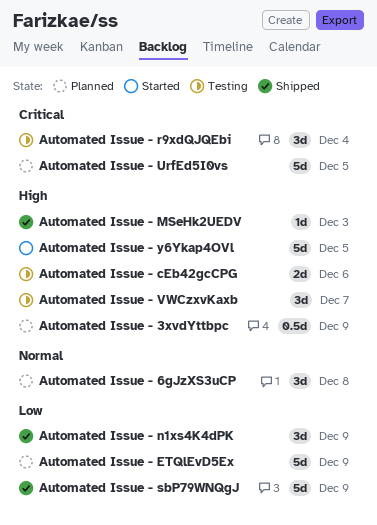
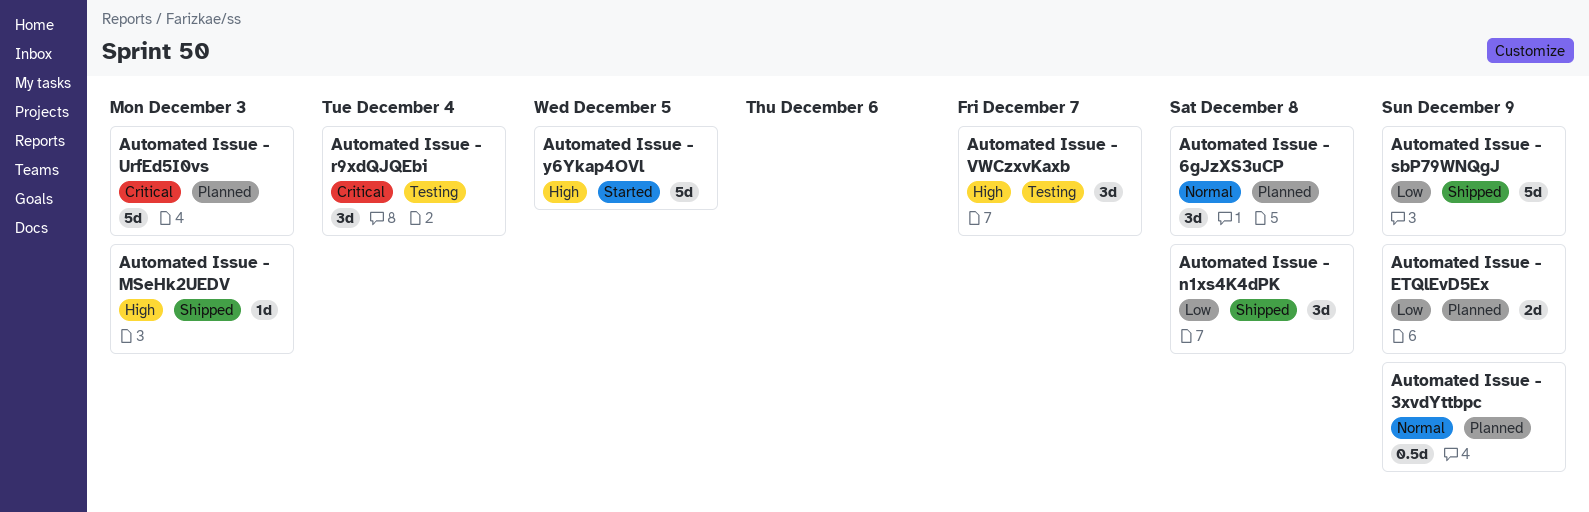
Automated Issue - 3xvdYttbpc, priority: High -> Normal
Automated Issue - cEb42gcCPG: present -> none
Automated Issue - ETQlEvD5Ex, estimate: 5d -> 2d
Automated Issue - n1xs4K4dPK, due: Dec 9 -> Dec 8
Automated Issue - UrfEd5I0vs, due: Dec 5 -> Dec 3

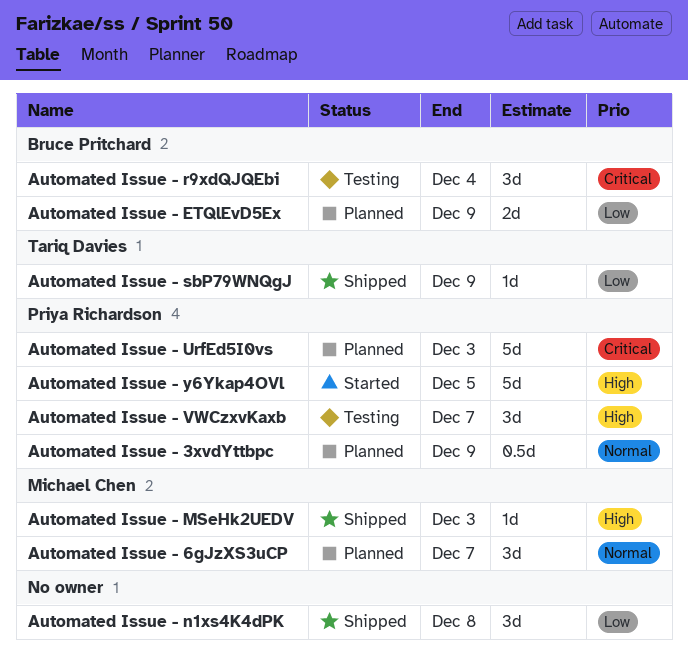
Automated Issue - 6gJzXS3uCP, due: Dec 8 -> Dec 7
Automated Issue - sbP79WNQgJ, estimate: 5d -> 1d

